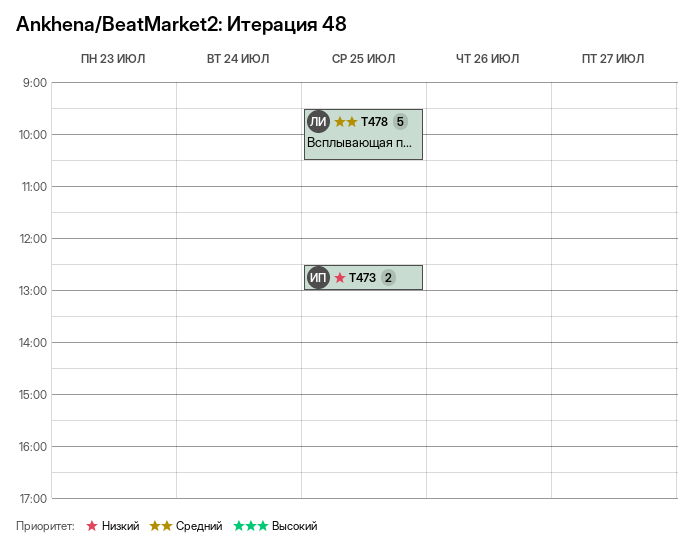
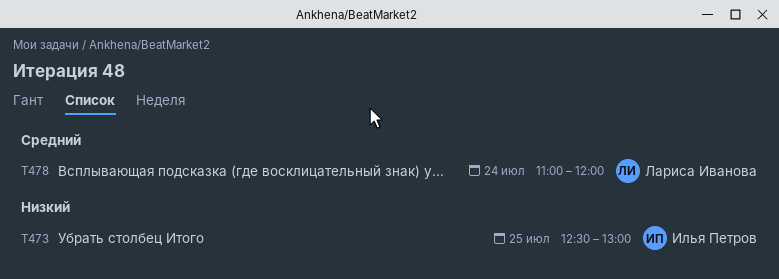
T478, day: Jul 25 -> Jul 24
T478, begins: 09:30 -> 11:00
T478, ends: 10:30 -> 12:00

